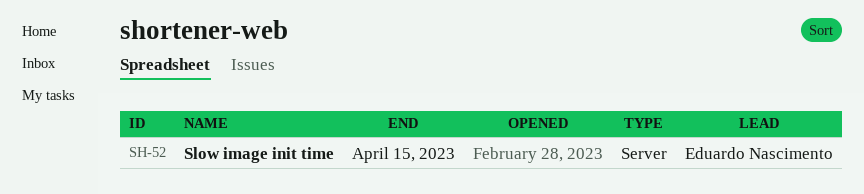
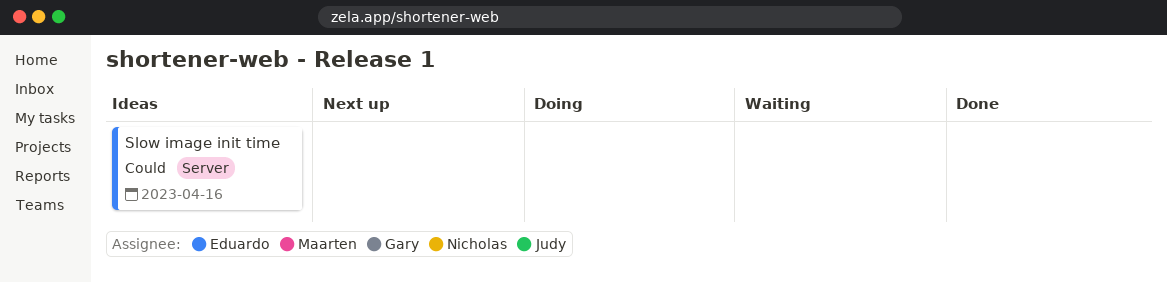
Slow image init time, due: Apr 15 -> Apr 16

